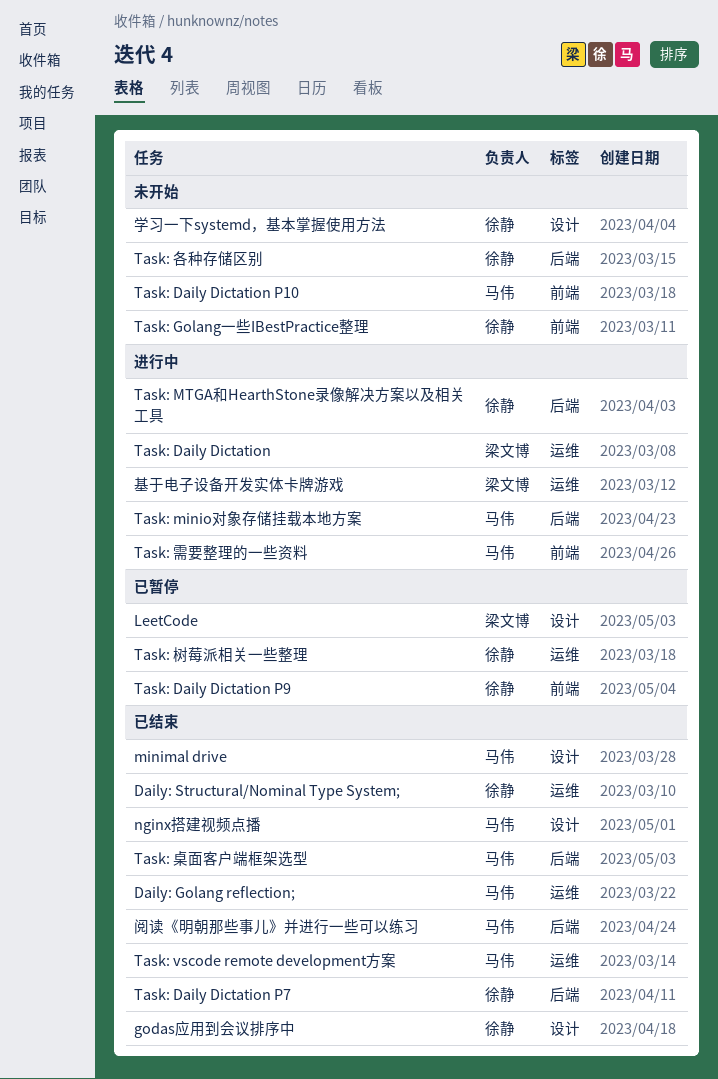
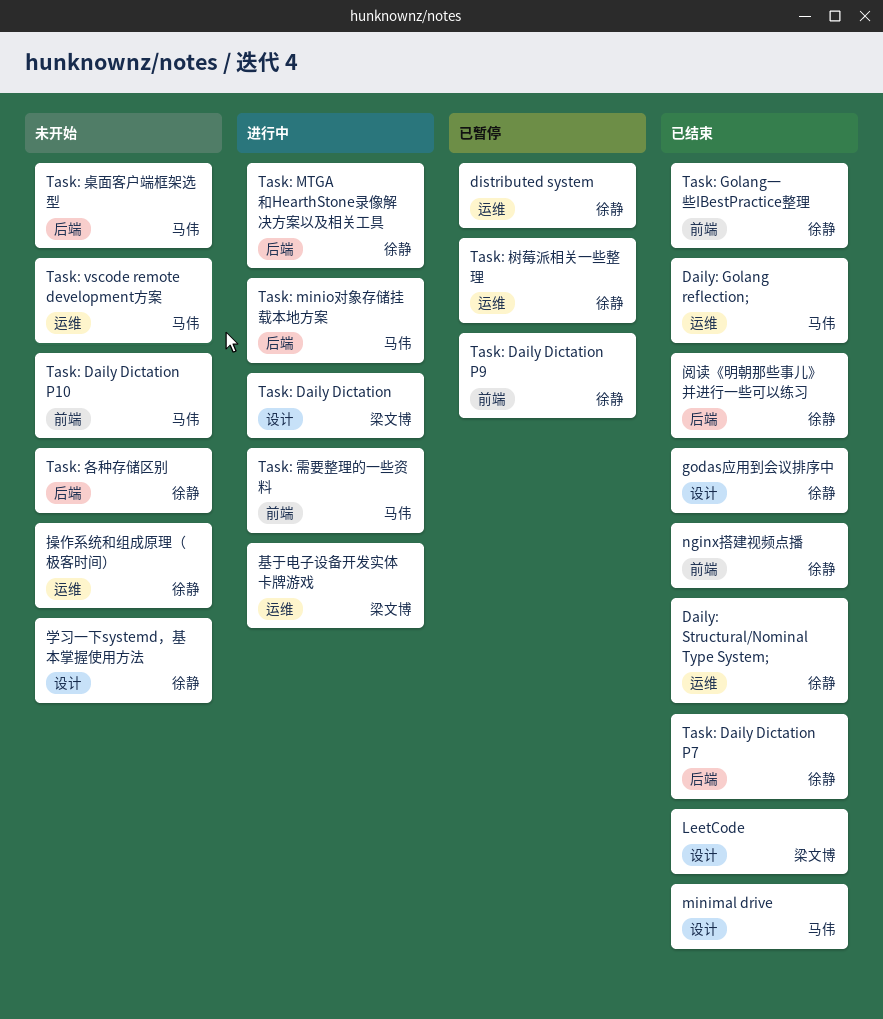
distributed system: none -> present
LeetCode, status: 已暂停 -> 已结束
nginx搭建视频点播, owner: 马伟 -> 徐静
nginx搭建视频点播, label: 设计 -> 前端
Task: Daily Dictation, label: 运维 -> 设计
Task: Golang一些IBestPractice整理, status: 未开始 -> 已结束
Task: vscode remote development方案, status: 已结束 -> 未开始
Task: 桌面客户端框架选型, status: 已结束 -> 未开始
操作系统和组成原理（极客时间）: none -> present
阅读《明朝那些事儿》并进行一些可以练习, owner: 马伟 -> 徐静

